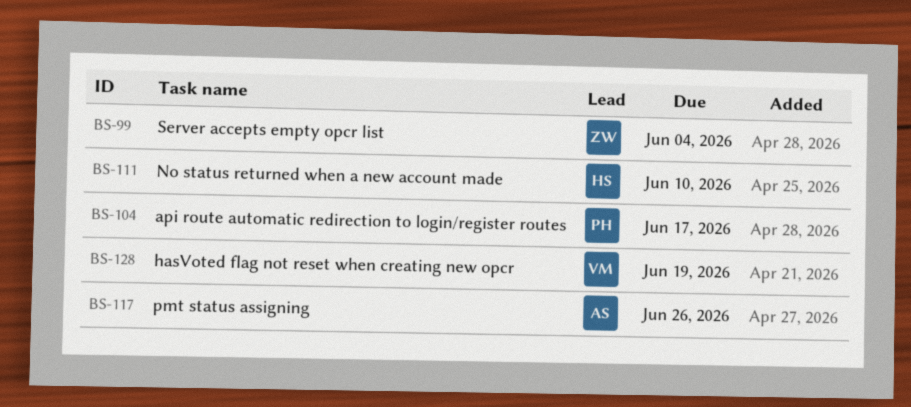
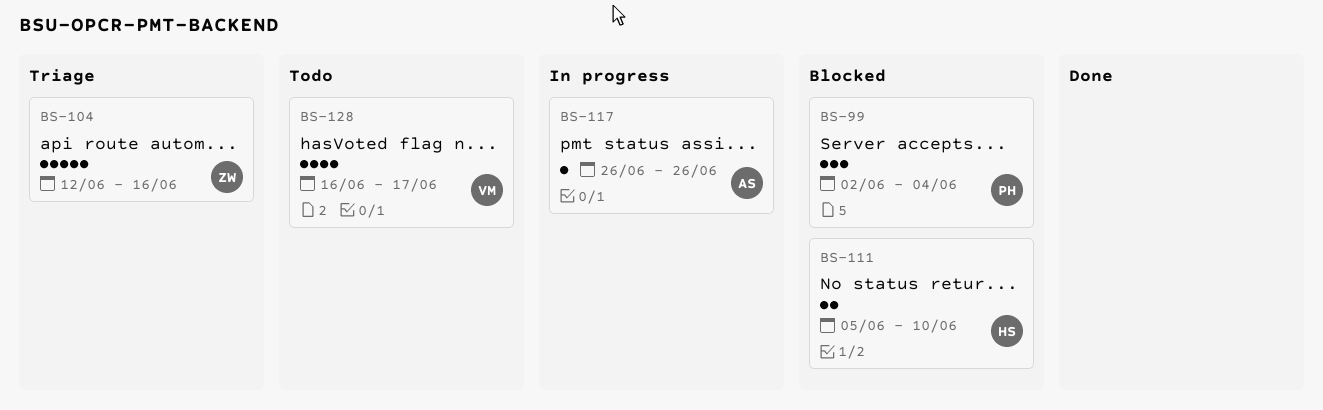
BS-99, owner: ZW -> PH
BS-104, owner: PH -> ZW
BS-104, due: Jun 17 -> Jun 16
BS-128, due: Jun 19 -> Jun 17

